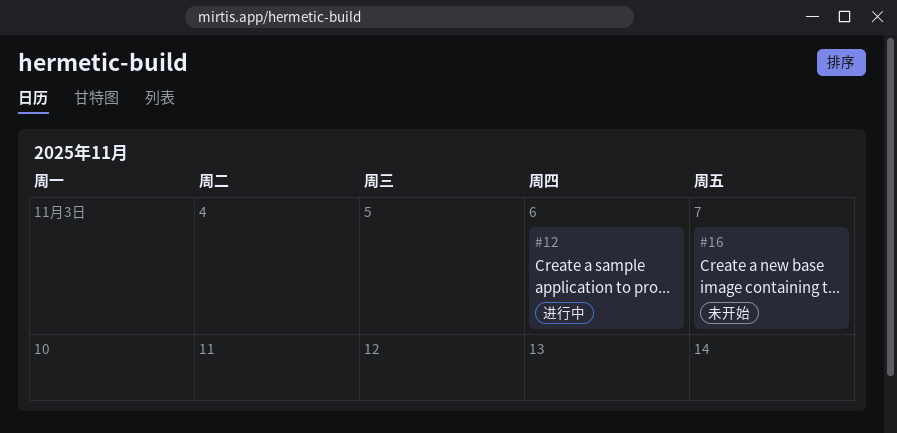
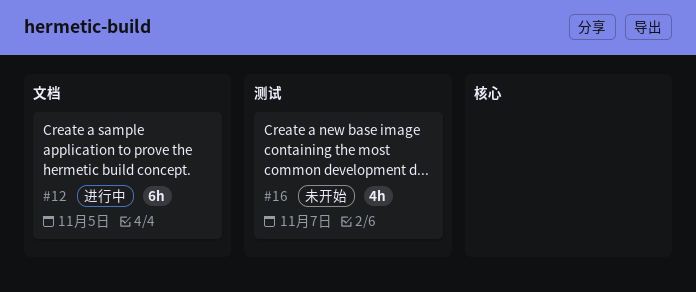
#12, due: Nov 6 -> Nov 5

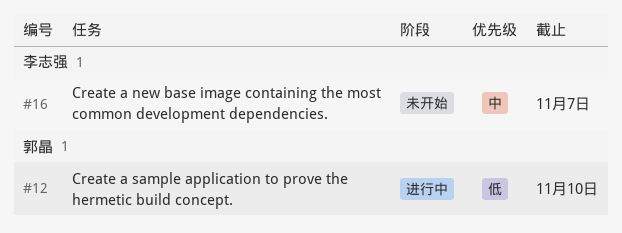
#12, due: Nov 5 -> Nov 10

